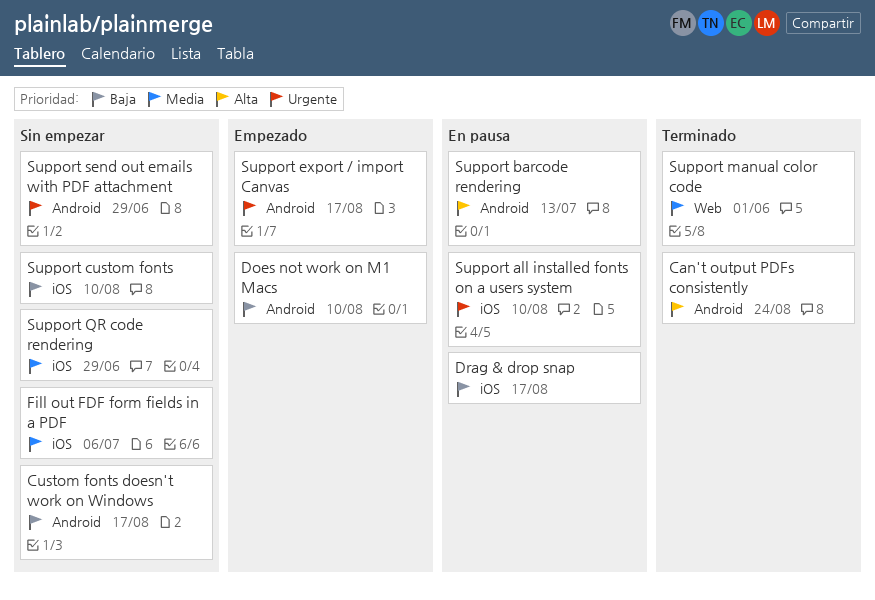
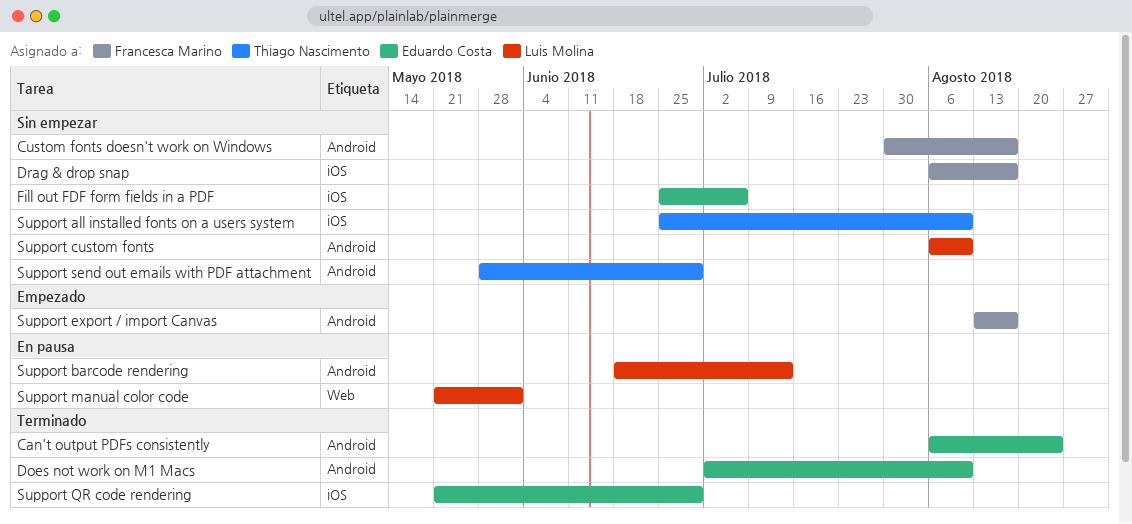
Does not work on M1 Macs, status: Empezado -> Terminado
Drag & drop snap, status: En pausa -> Sin empezar
Support all installed fonts on a users system, status: En pausa -> Sin empezar
Support custom fonts, label: iOS -> Android
Support manual color code, status: Terminado -> En pausa
Support QR code rendering, status: Sin empezar -> Terminado

